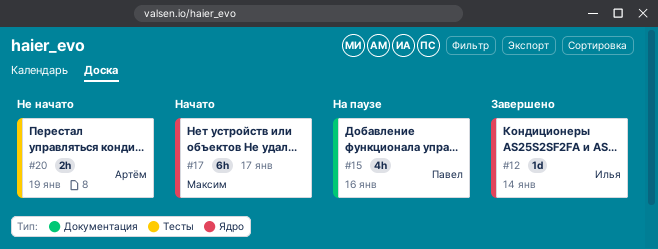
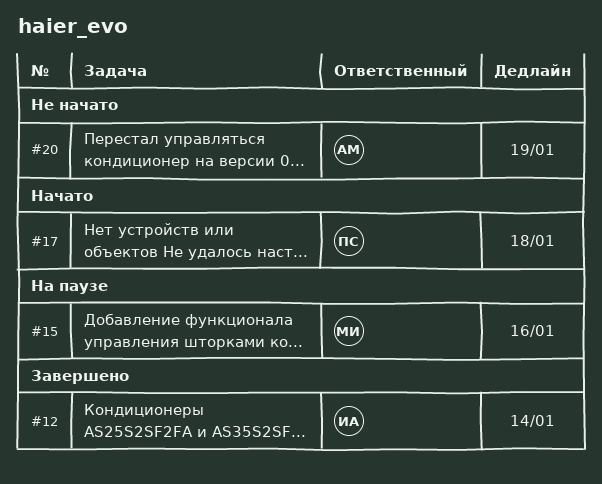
#15, owner: Павел -> Максим
#17, owner: Максим -> Павел
#17, due: Jan 17 -> Jan 18

